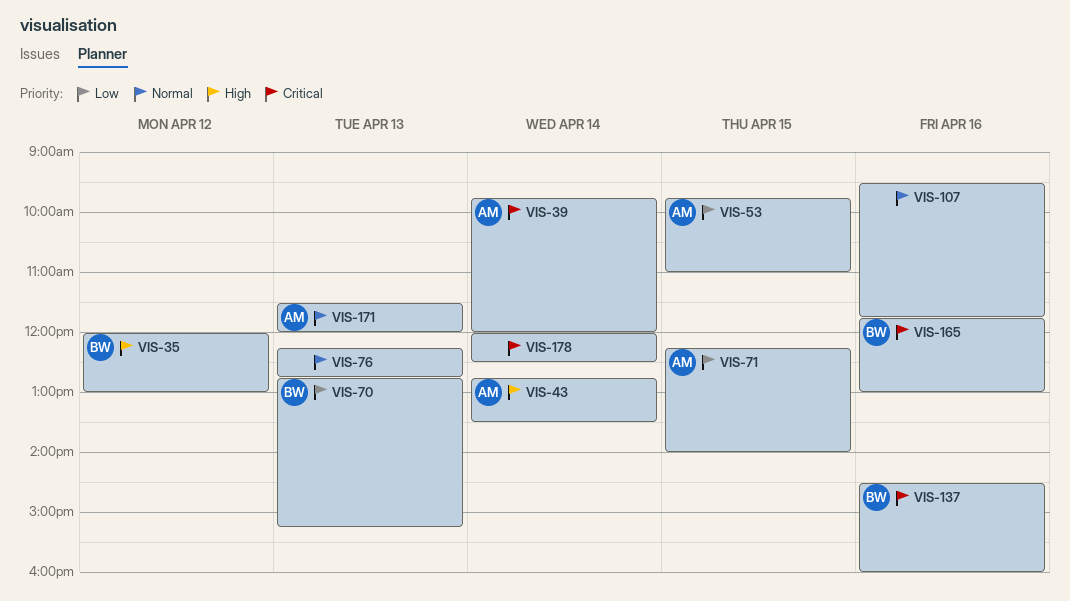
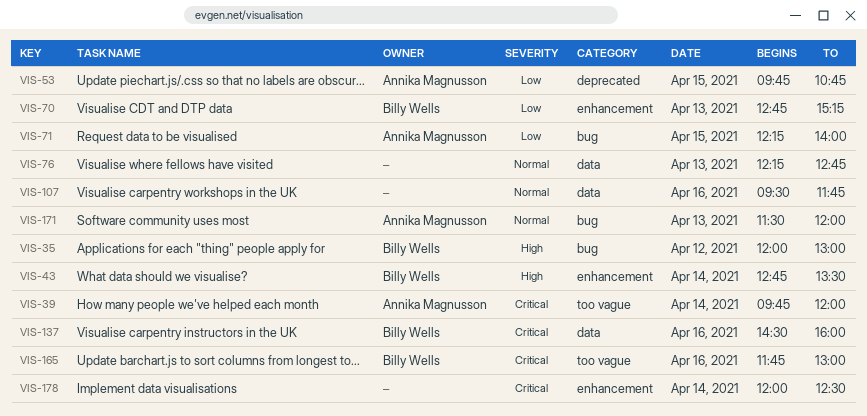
VIS-43, owner: Annika Magnusson -> Billy Wells
VIS-53, ends: 11:00 -> 10:45

